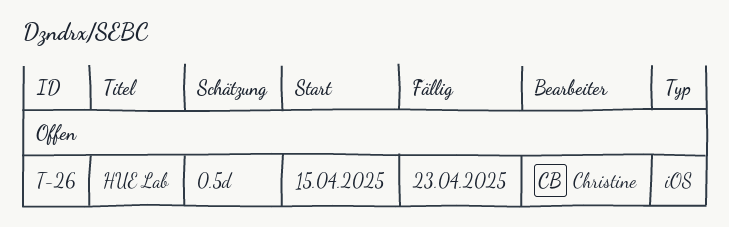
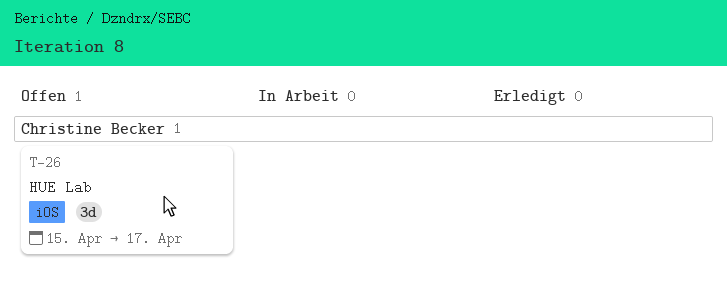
T-26, estimate: 0.5d -> 3d
T-26, due: Apr 23 -> Apr 17

